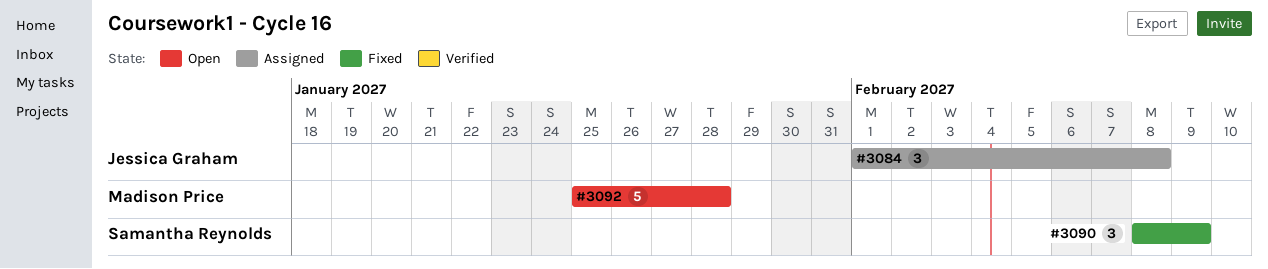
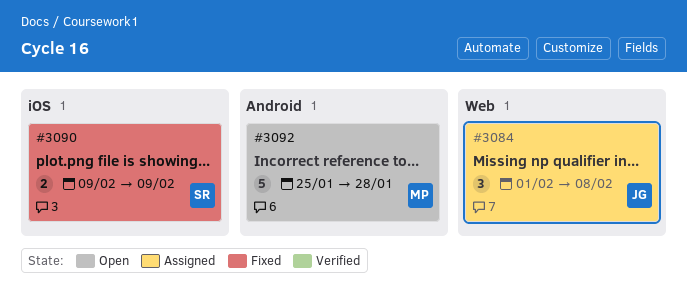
#3090, estimate: 3 -> 2
#3090, start: Feb 8 -> Feb 9

